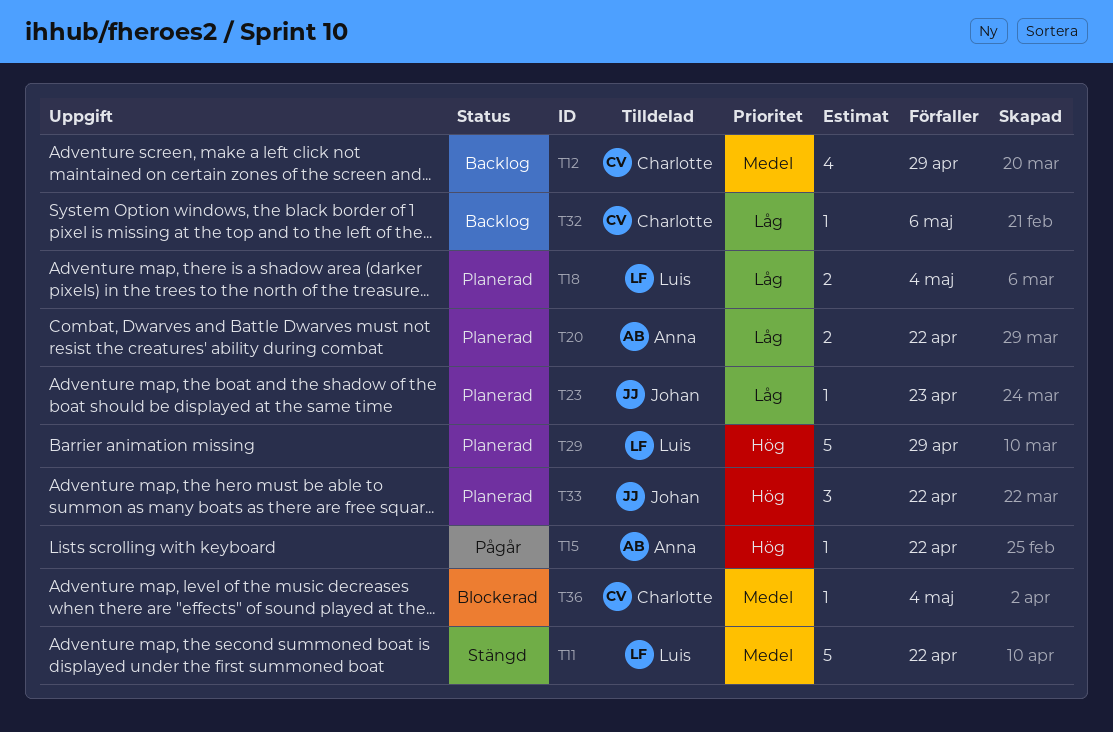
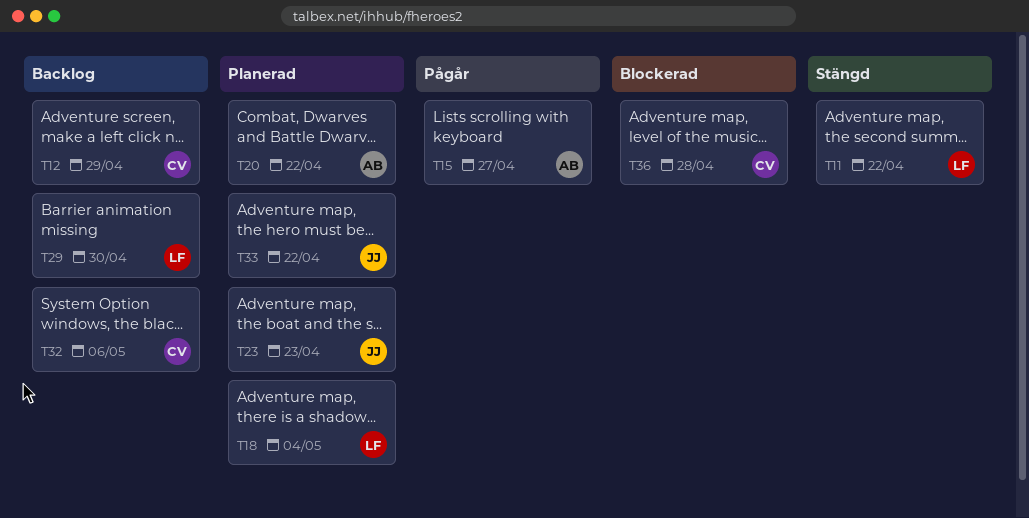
T15, due: Apr 22 -> Apr 27
T29, status: Planerad -> Backlog
T29, due: Apr 29 -> Apr 30
T36, due: May 4 -> Apr 28

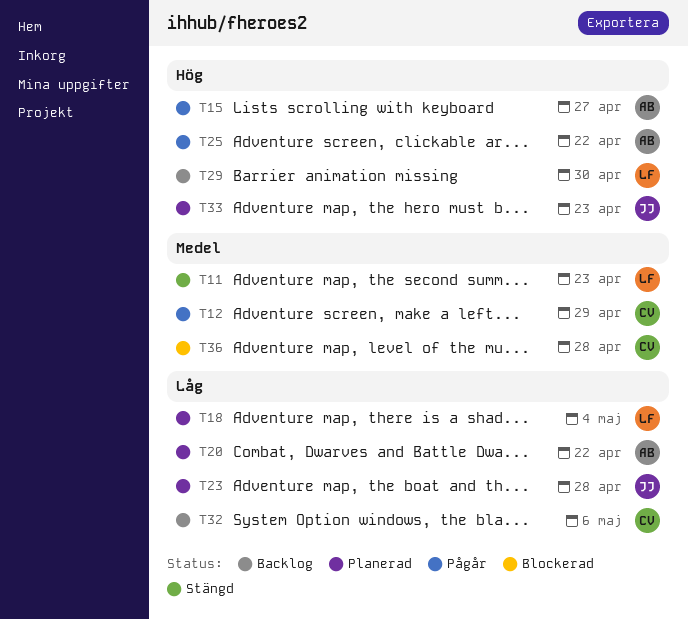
T11, due: Apr 22 -> Apr 23
T12, status: Backlog -> Pågår
T23, due: Apr 23 -> Apr 28
T25: none -> present
T33, due: Apr 22 -> Apr 23

